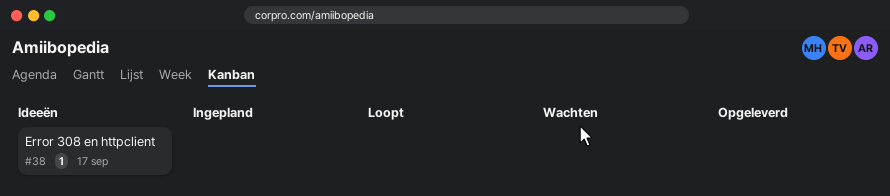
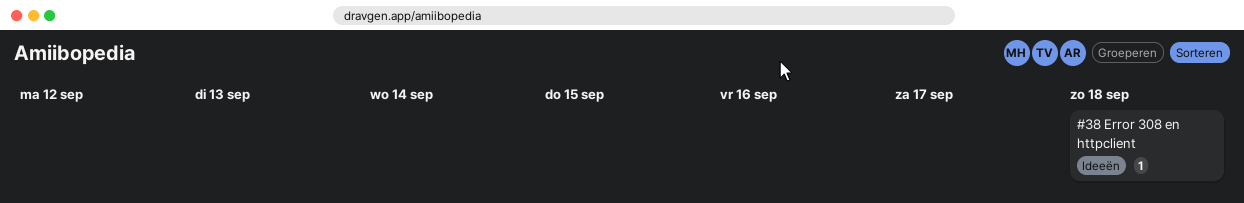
#38, due: Sep 17 -> Sep 18

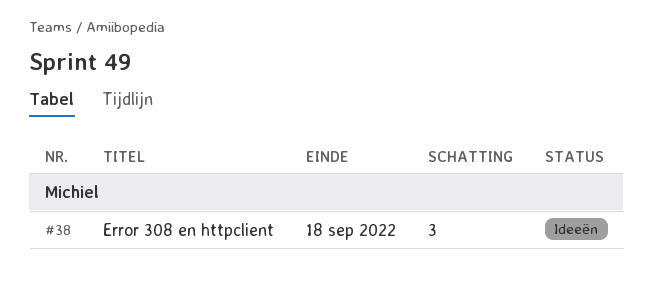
#38, estimate: 1 -> 3

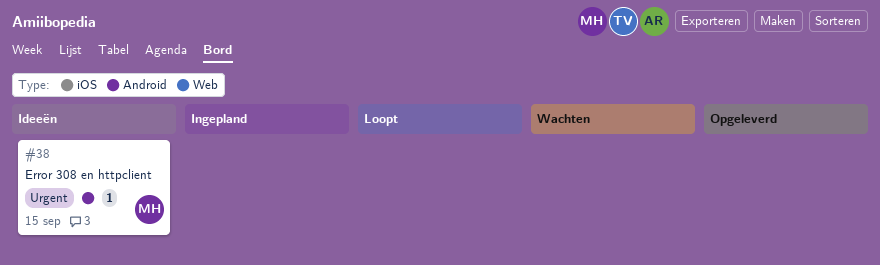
#38, estimate: 3 -> 1
#38, due: Sep 18 -> Sep 15

